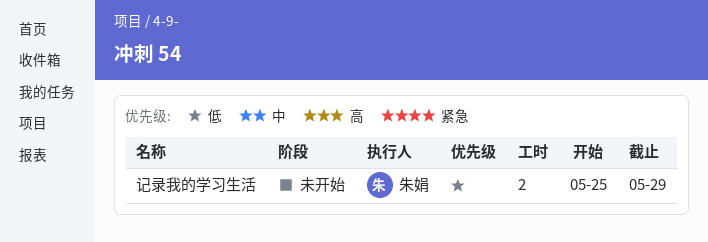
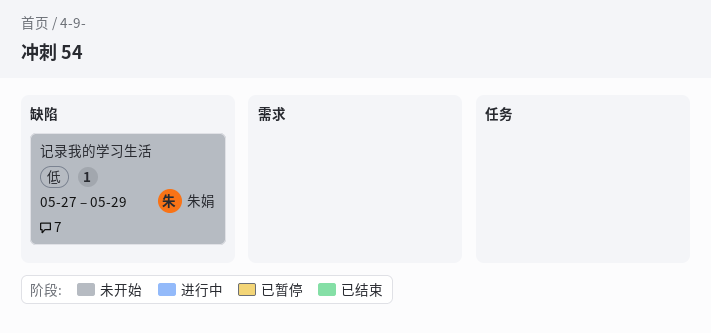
记录我的学习生活, estimate: 2 -> 1
记录我的学习生活, start: May 25 -> May 27

